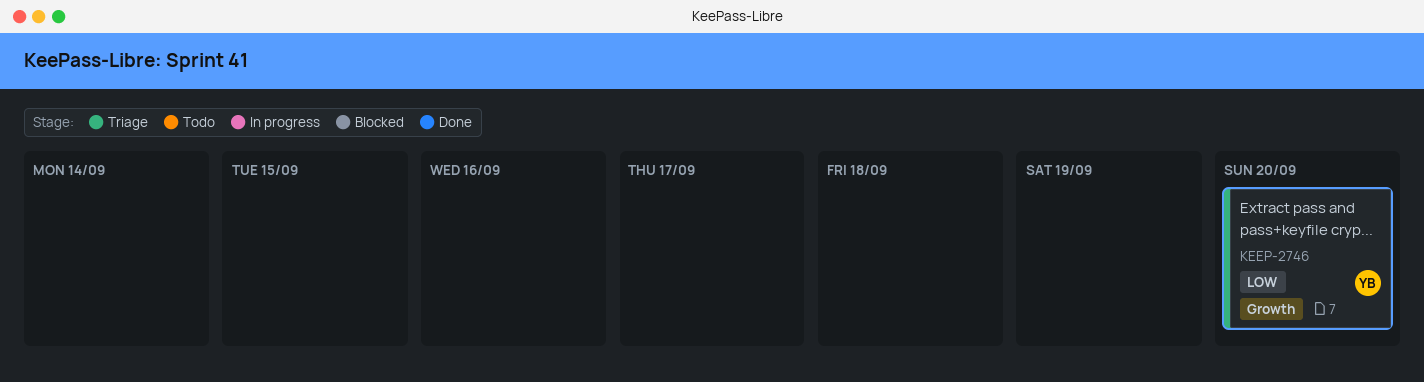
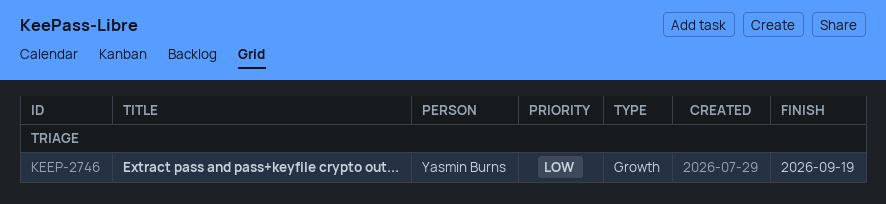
KEEP-2746, due: Sep 20 -> Sep 19

